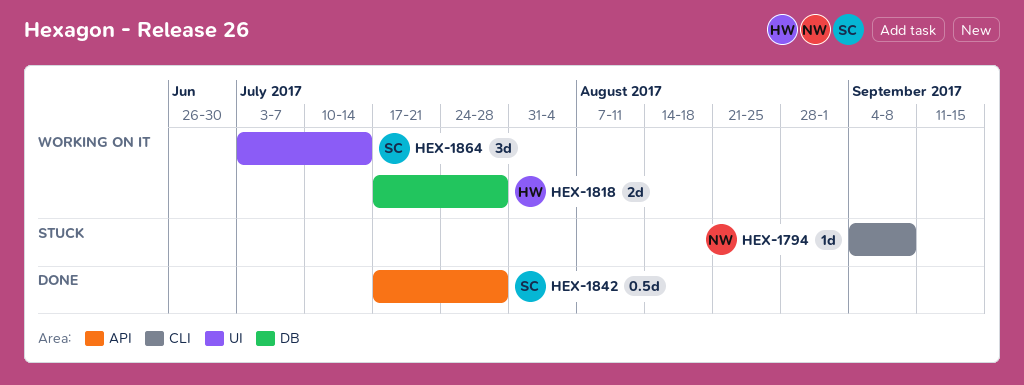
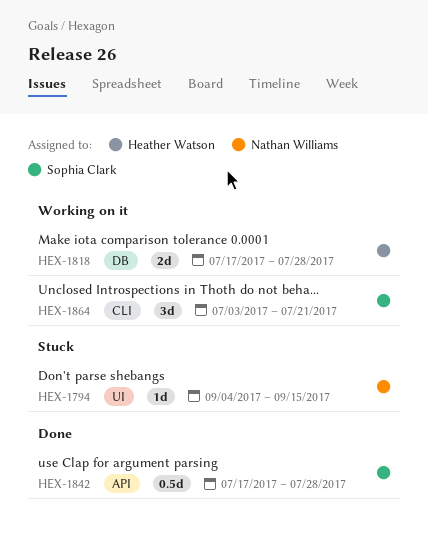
HEX-1794, label: CLI -> UI
HEX-1794, due: Sep 8 -> Sep 15
HEX-1864, label: UI -> CLI
HEX-1864, due: Jul 14 -> Jul 21

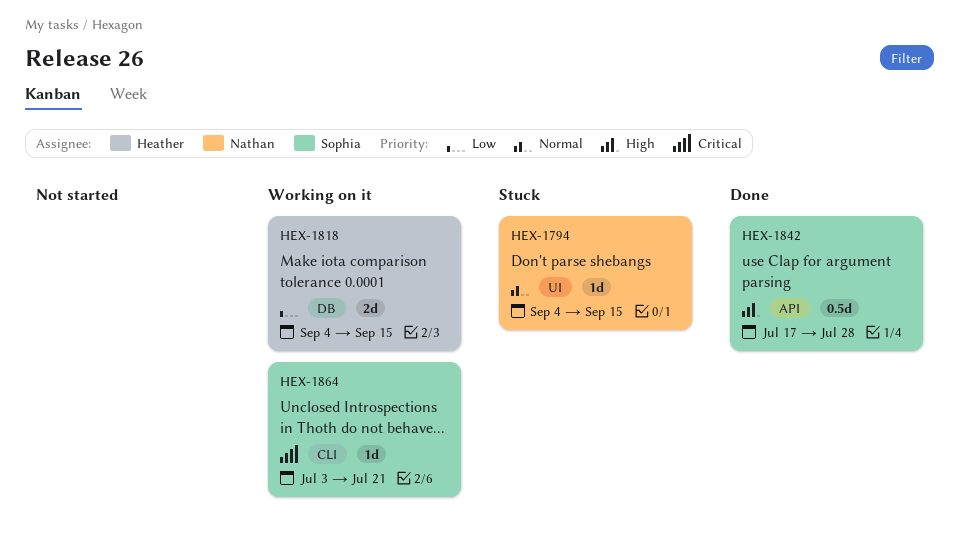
HEX-1818, start: Jul 17 -> Sep 4
HEX-1818, due: Jul 28 -> Sep 15
HEX-1864, estimate: 3d -> 1d

